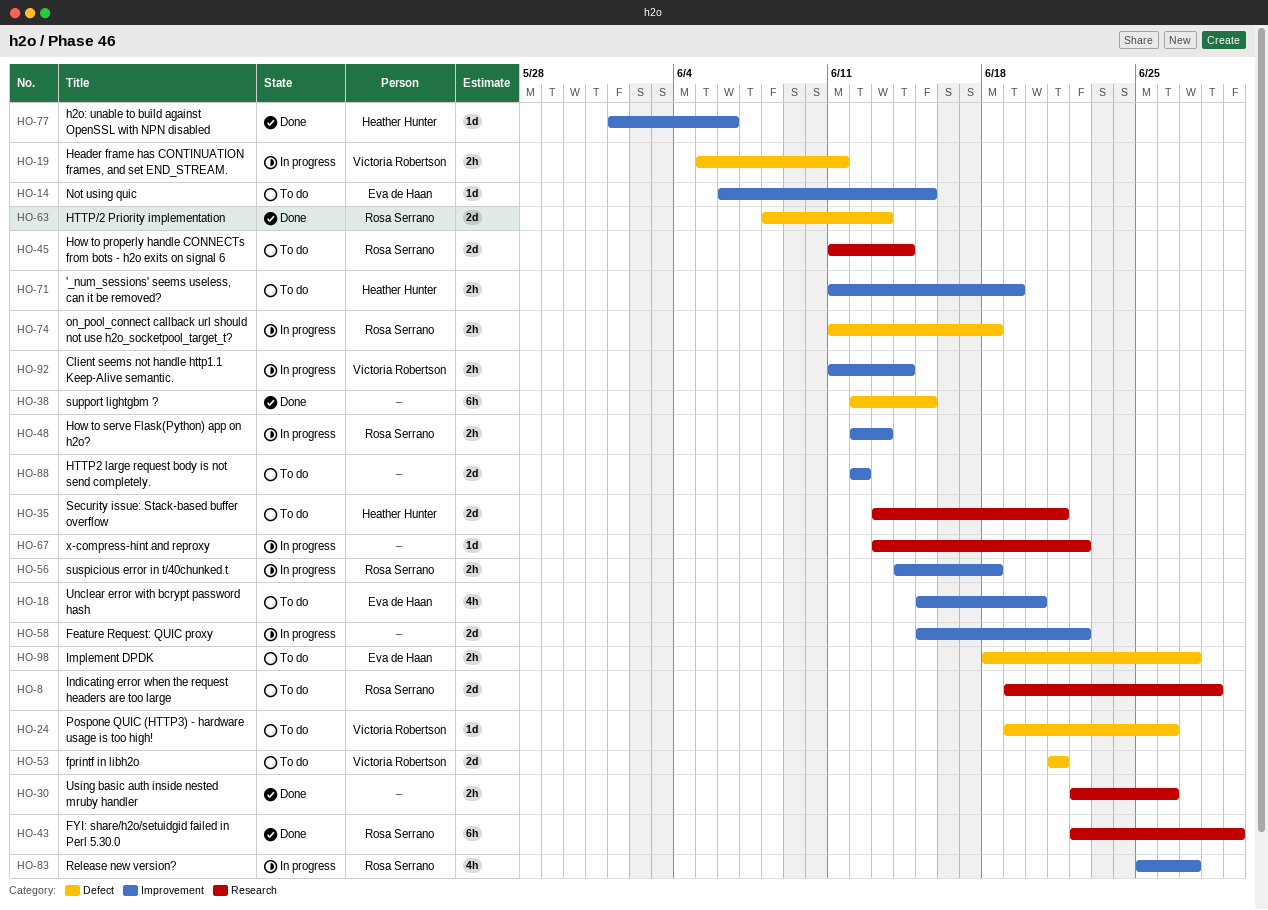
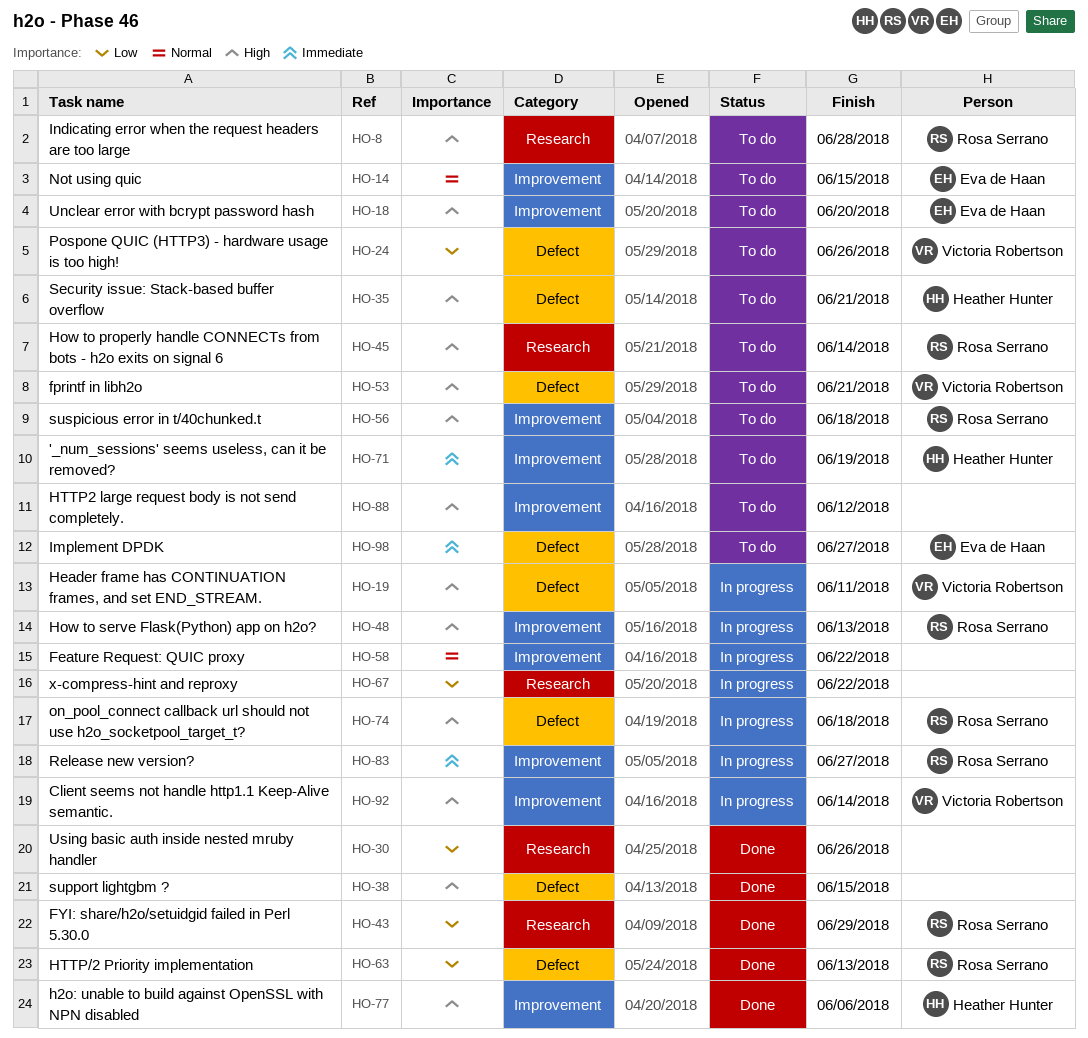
HO-35, label: Research -> Defect
HO-56, status: In progress -> To do

